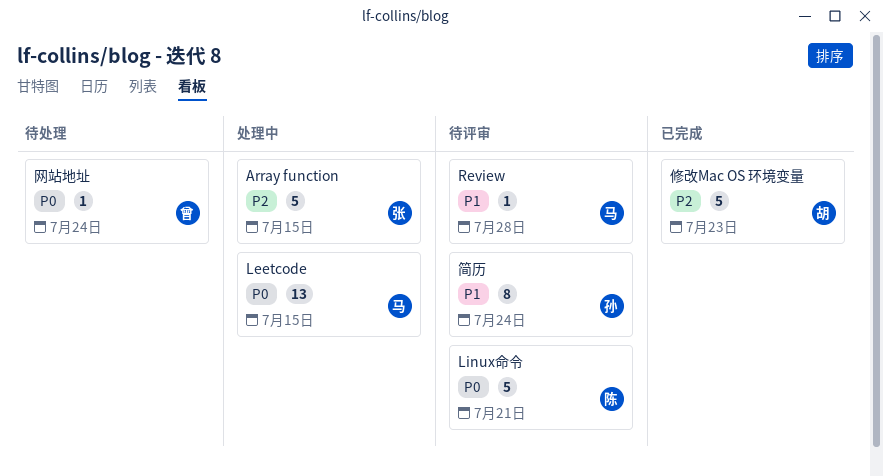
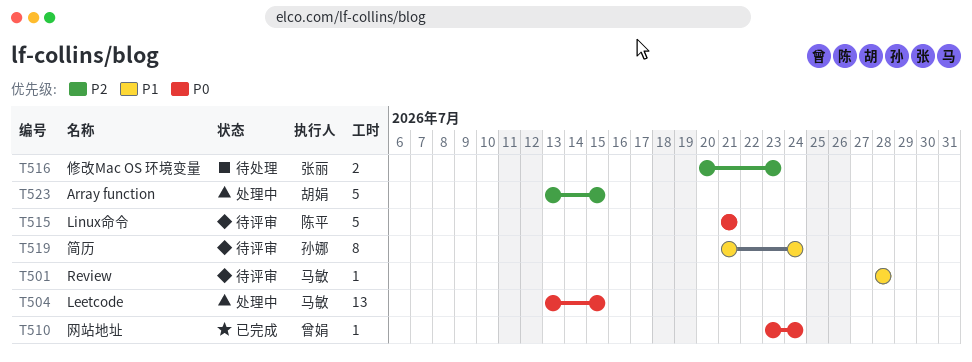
Array function, owner: 张丽 -> 胡娟
修改Mac OS 环境变量, status: 已完成 -> 待处理
修改Mac OS 环境变量, owner: 胡娟 -> 张丽
修改Mac OS 环境变量, estimate: 5 -> 2
网站地址, status: 待处理 -> 已完成

